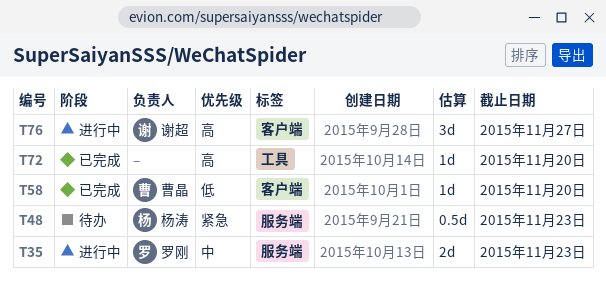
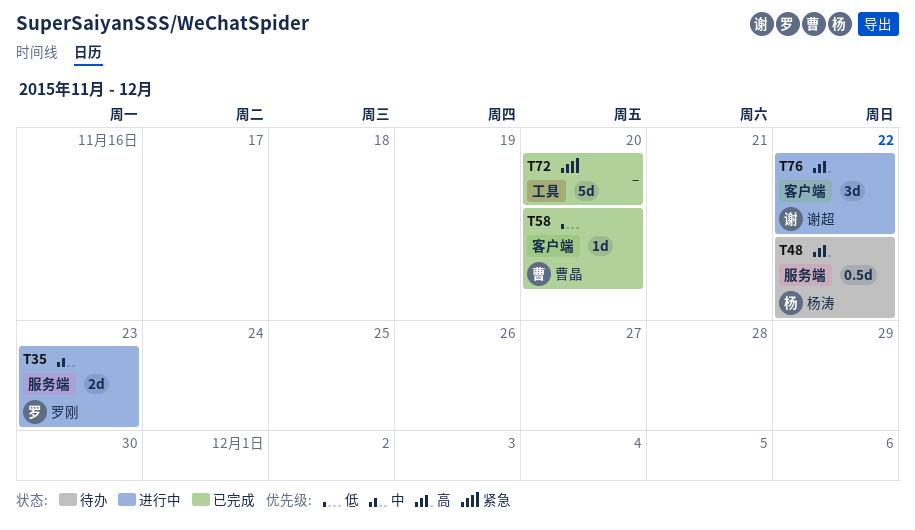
T48, priority: 紧急 -> 高
T48, due: Nov 23 -> Nov 22
T72, priority: 高 -> 紧急
T72, estimate: 1d -> 5d
T76, due: Nov 27 -> Nov 22

